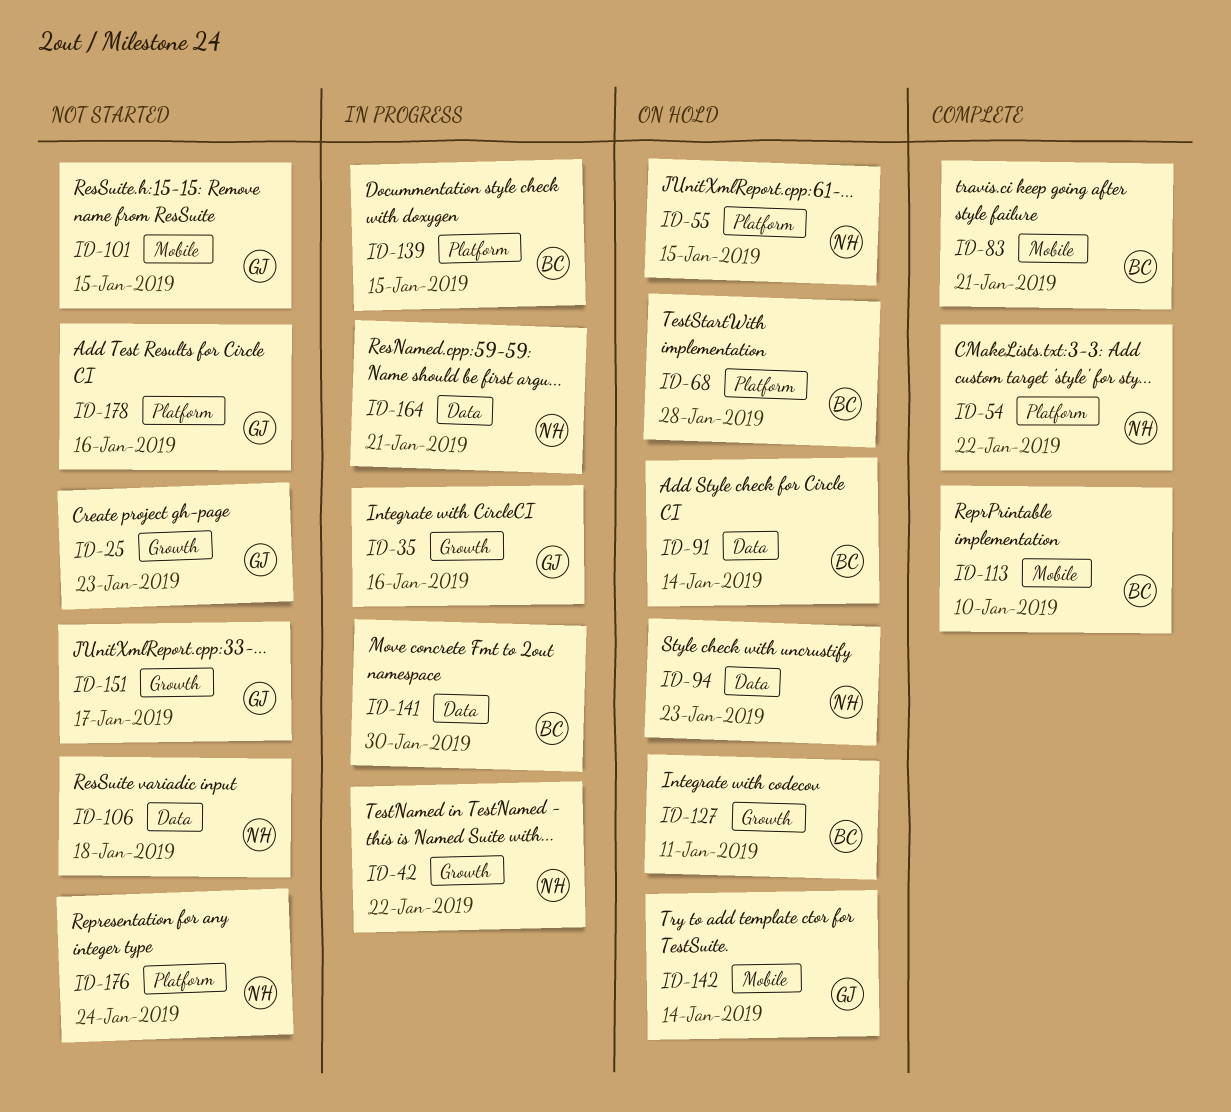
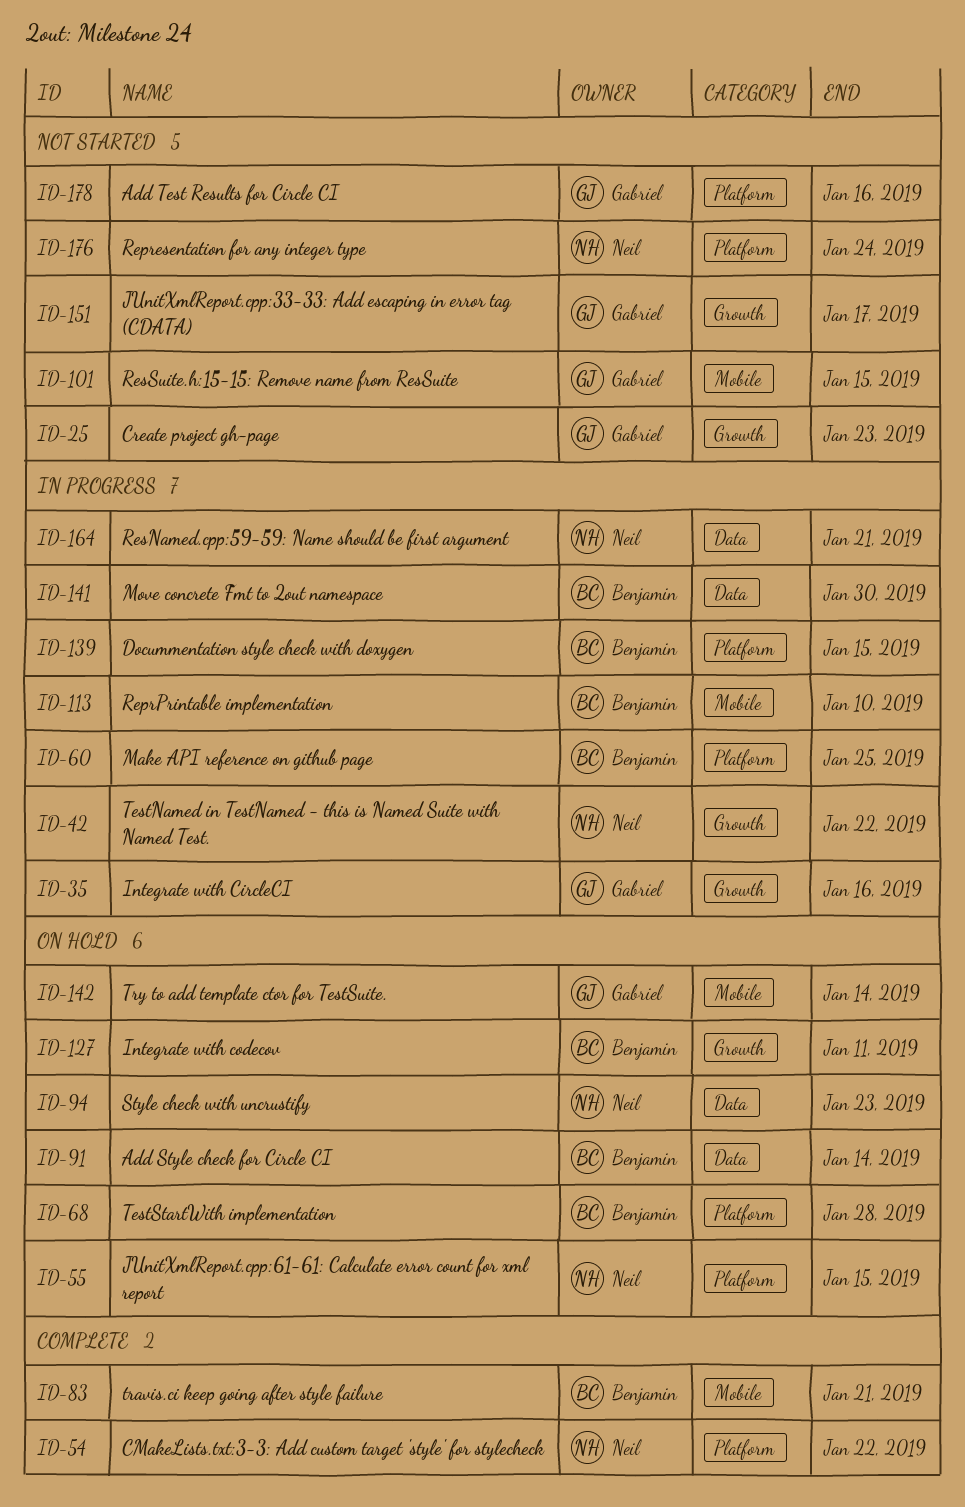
ID-60: none -> present
ID-106: present -> none
ID-113, status: Complete -> In progress

